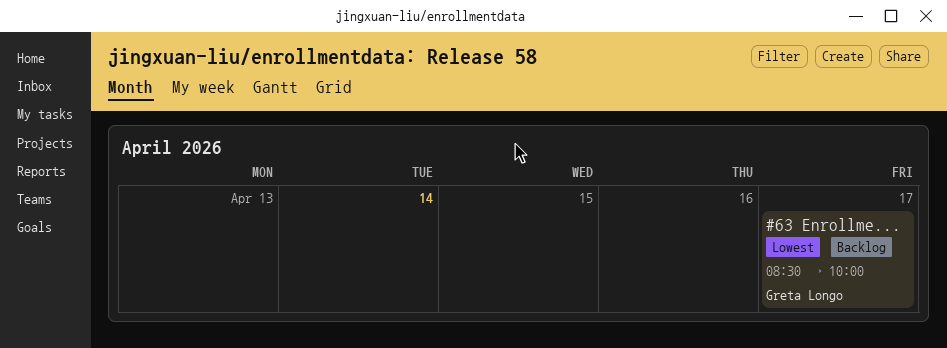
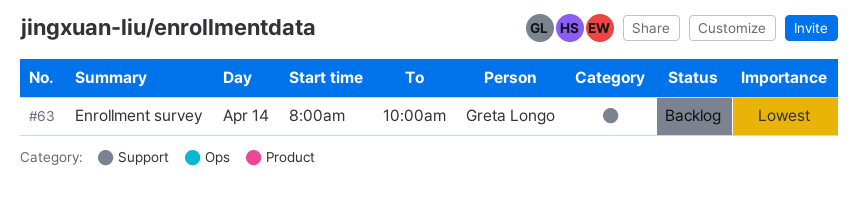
#63, day: Apr 17 -> Apr 14
#63, begins: 08:30 -> 08:00

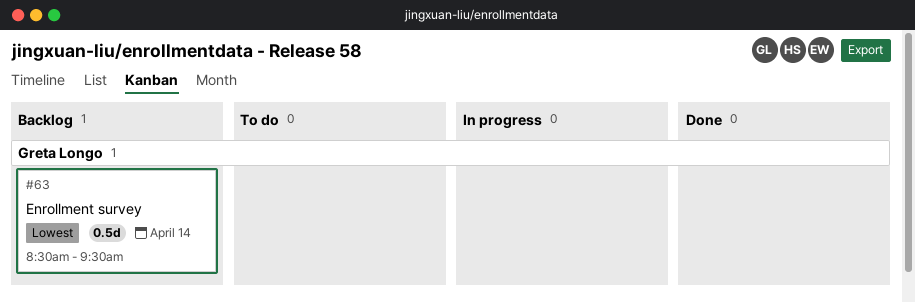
#63, begins: 08:00 -> 08:30
#63, ends: 10:00 -> 09:30

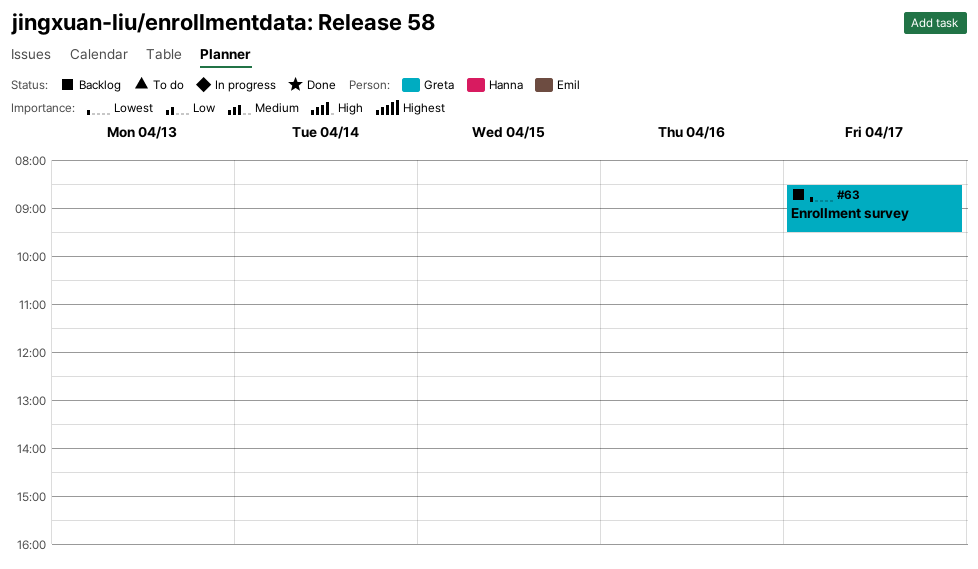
#63, day: Apr 14 -> Apr 17

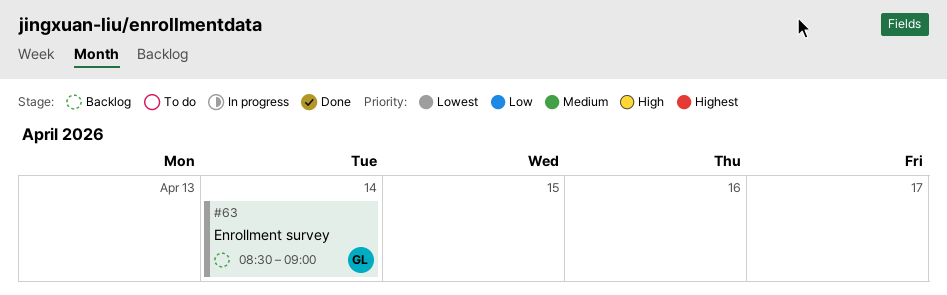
#63, day: Apr 17 -> Apr 14
#63, ends: 09:30 -> 09:00

